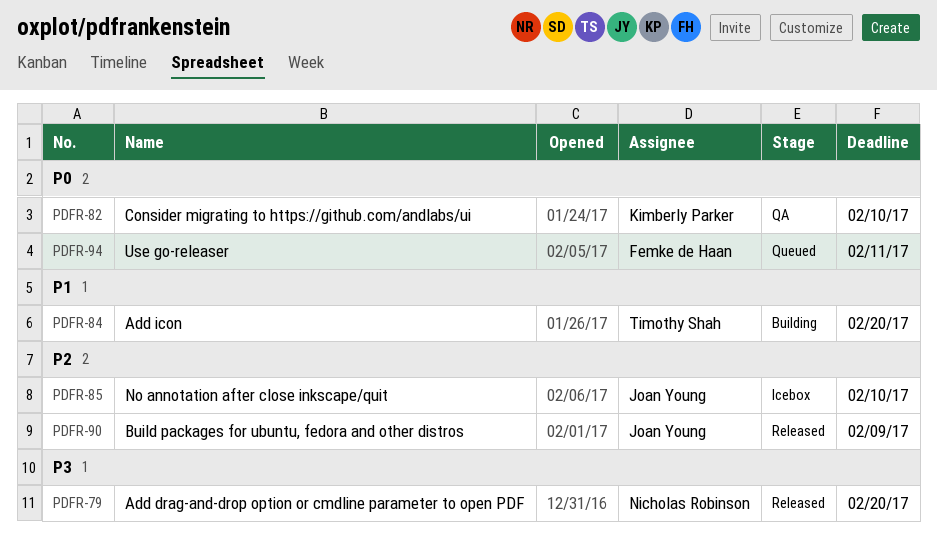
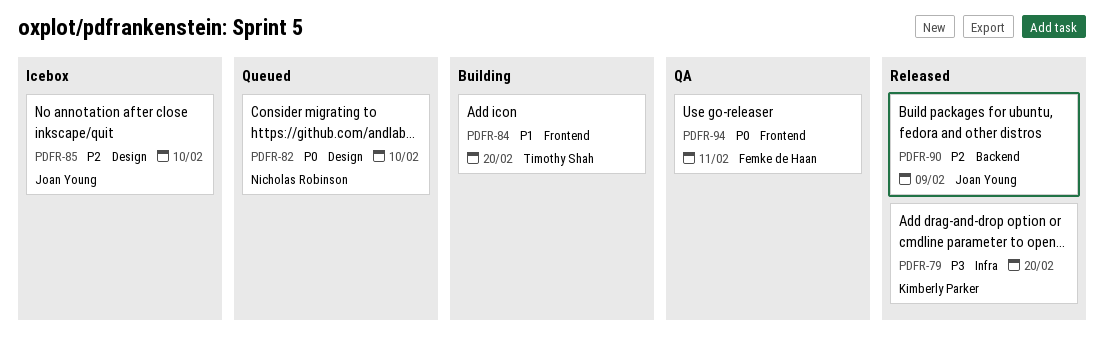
PDFR-79, owner: Nicholas Robinson -> Kimberly Parker
PDFR-82, status: QA -> Queued
PDFR-82, owner: Kimberly Parker -> Nicholas Robinson
PDFR-94, status: Queued -> QA

